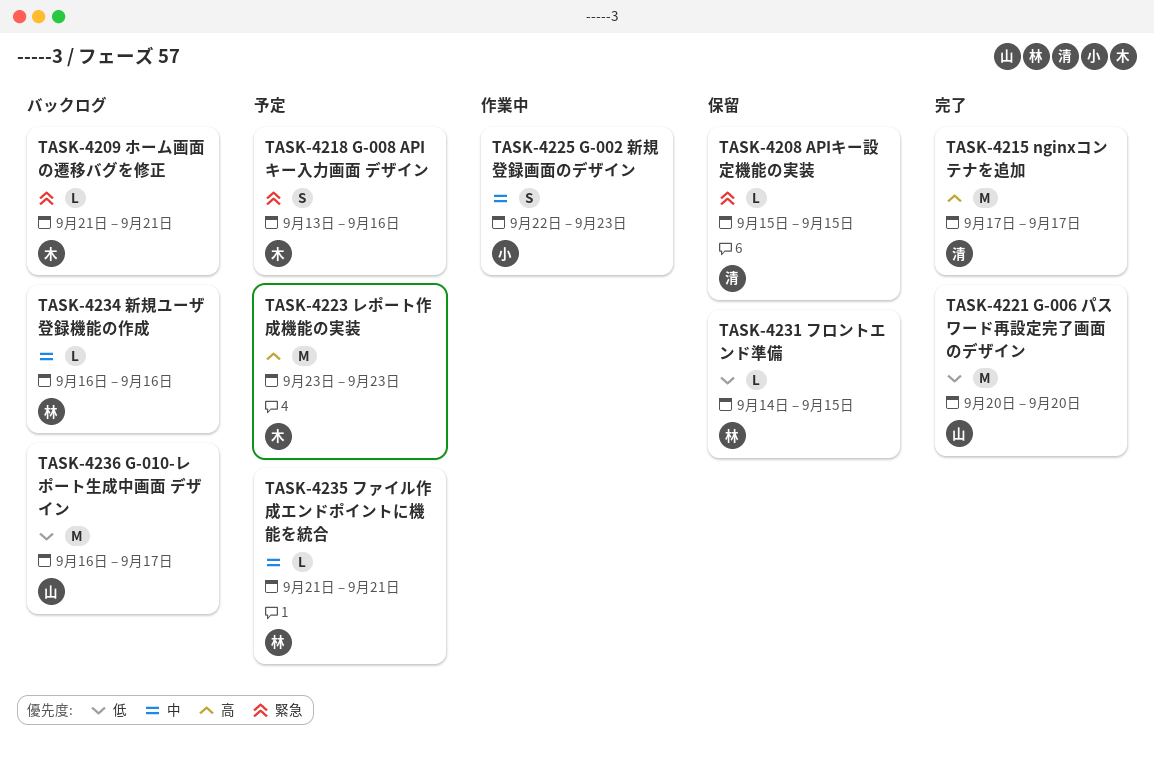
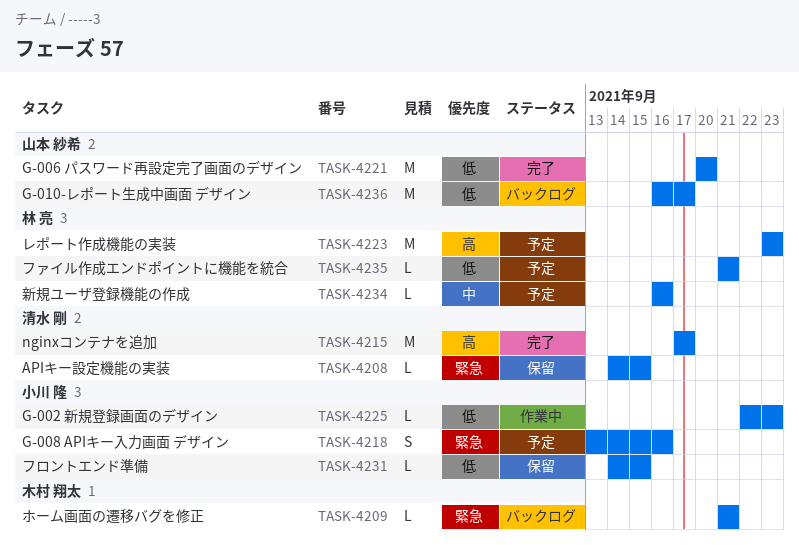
TASK-4208, start: Sep 15 -> Sep 14
TASK-4218, owner: 木村 翔太 -> 小川 隆
TASK-4223, owner: 木村 翔太 -> 林 亮
TASK-4225, priority: 中 -> 低
TASK-4225, estimate: S -> L
TASK-4231, owner: 林 亮 -> 小川 隆
TASK-4234, status: バックログ -> 予定
TASK-4235, priority: 中 -> 低

